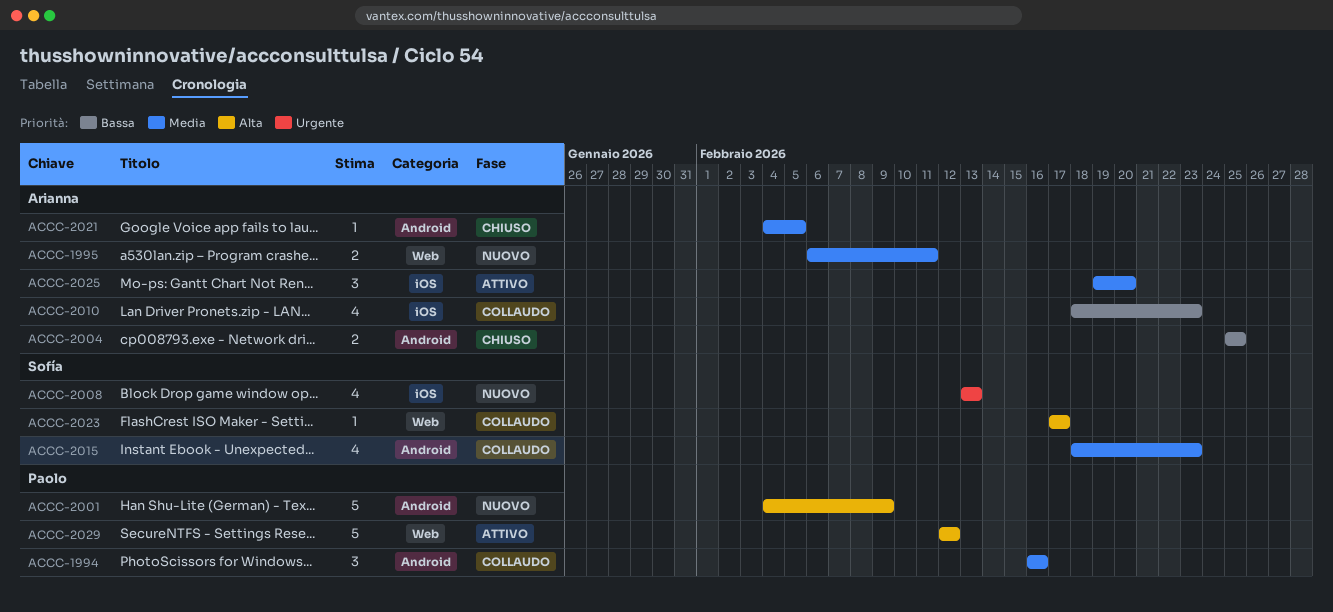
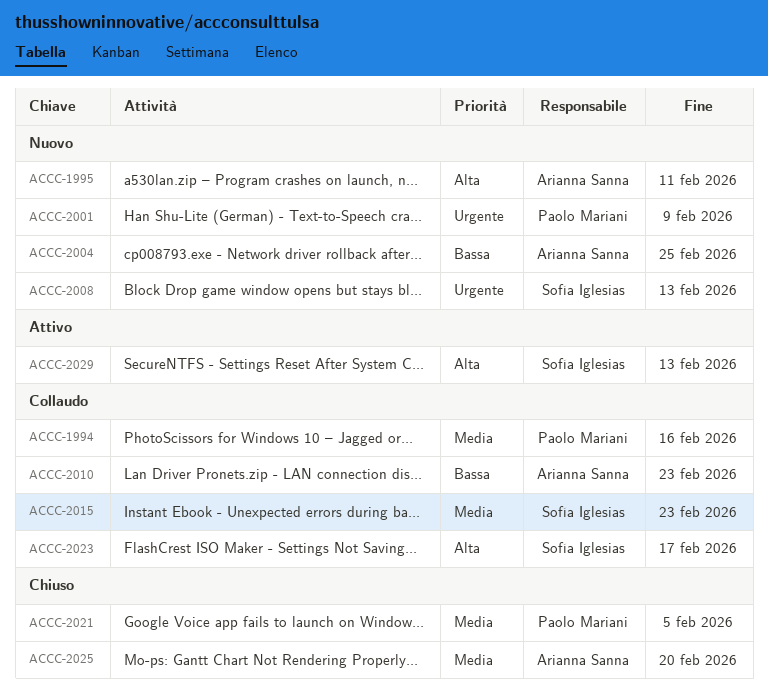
ACCC-1995, priority: Media -> Alta
ACCC-2001, priority: Alta -> Urgente
ACCC-2004, status: Chiuso -> Nuovo
ACCC-2021, owner: Arianna Sanna -> Paolo Mariani
ACCC-2025, status: Attivo -> Chiuso
ACCC-2029, owner: Paolo Mariani -> Sofía Iglesias
ACCC-2029, due: Feb 12 -> Feb 13

